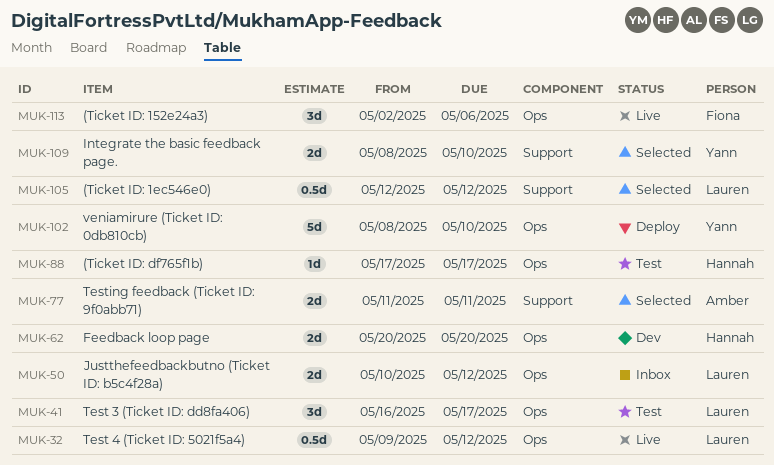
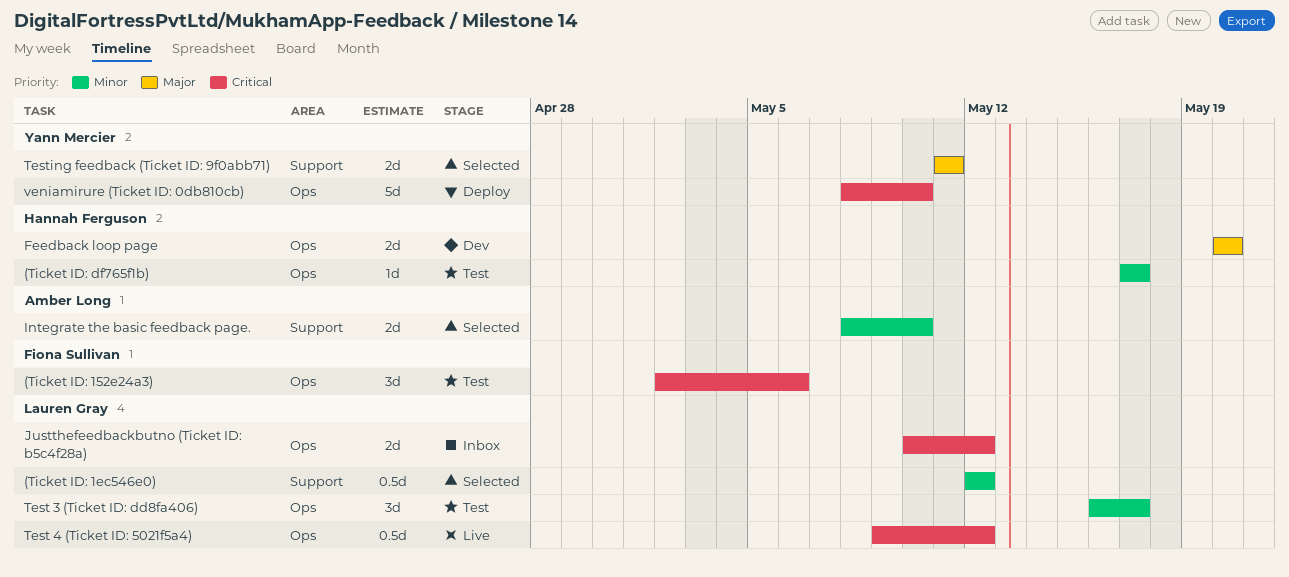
(Ticket ID: 152e24a3), status: Live -> Test
Integrate the basic feedback page., owner: Yann Mercier -> Amber Long
Testing feedback (Ticket ID: 9f0abb71), owner: Amber Long -> Yann Mercier

